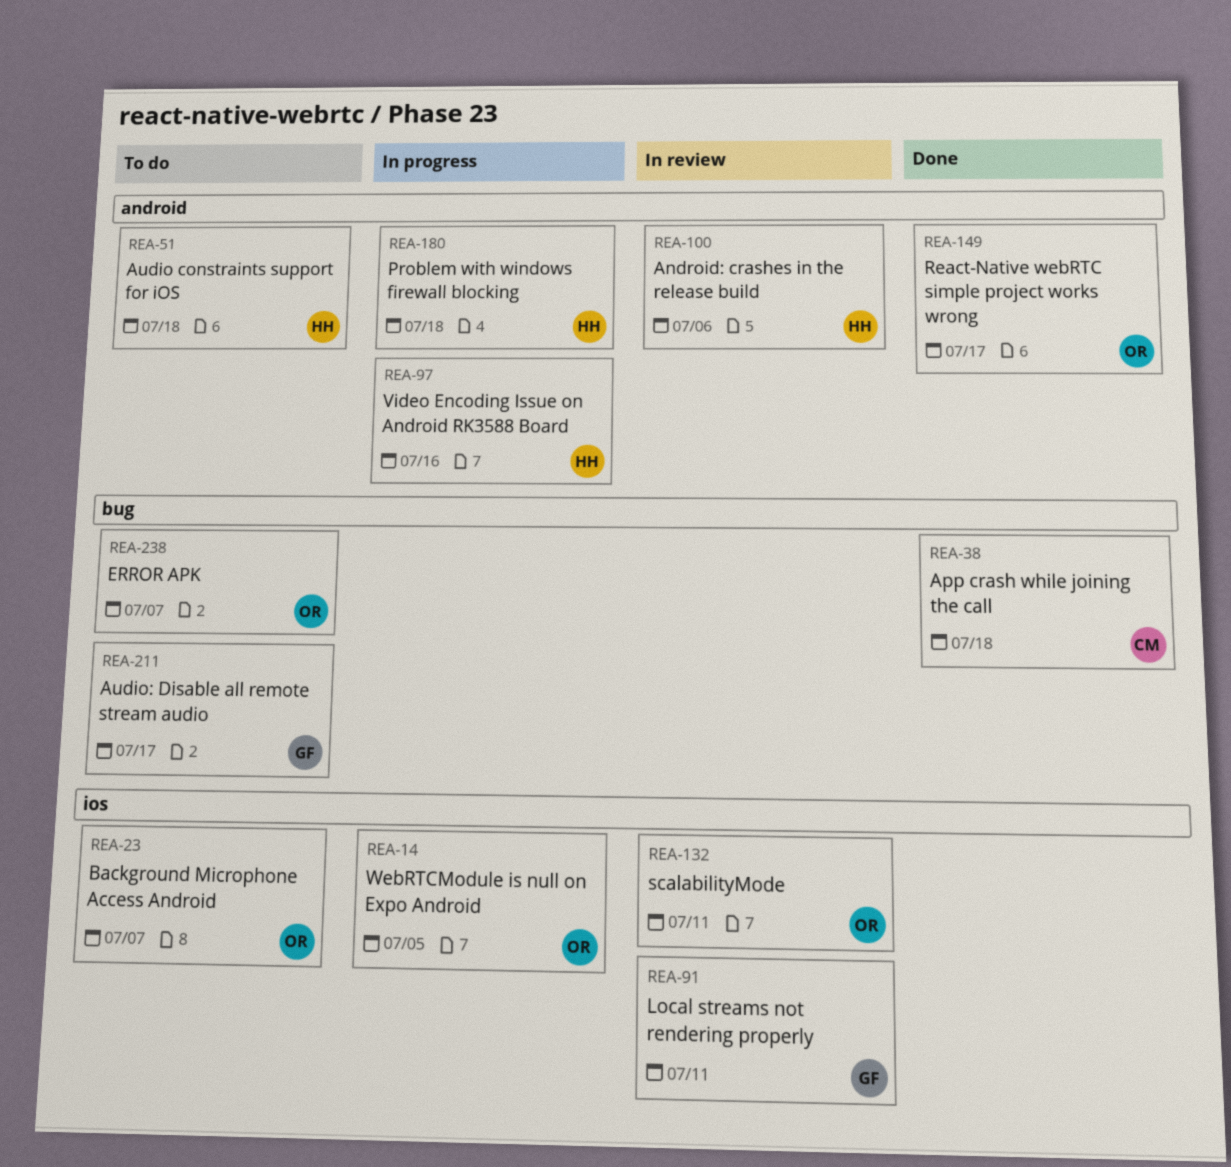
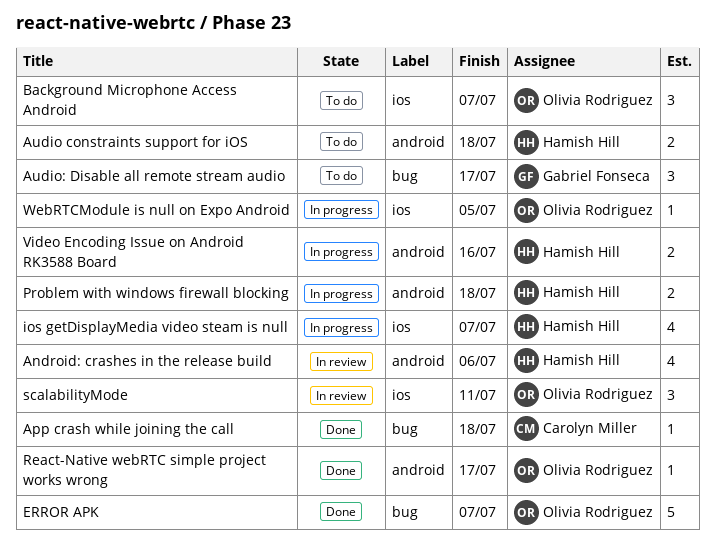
ERROR APK, status: To do -> Done
ios getDisplayMedia video steam is null: none -> present
Local streams not rendering properly: present -> none

